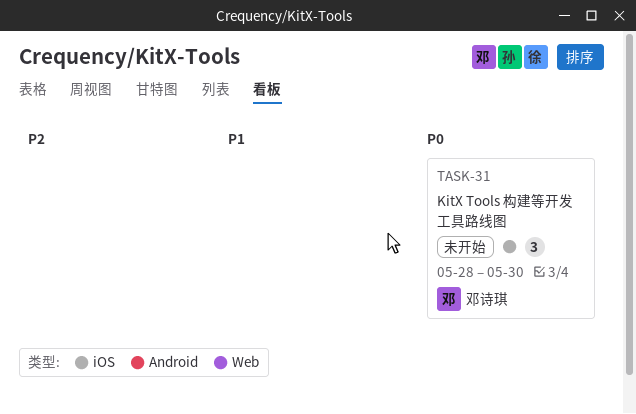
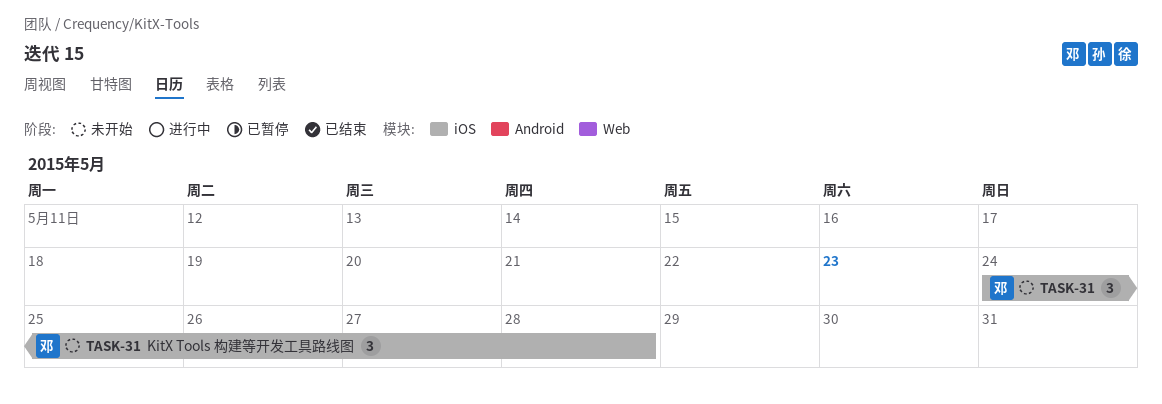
TASK-31, start: May 28 -> May 24
TASK-31, due: May 30 -> May 28

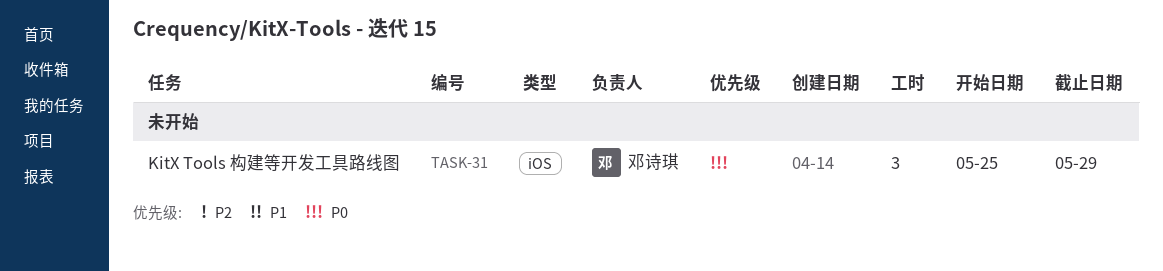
TASK-31, start: May 24 -> May 25
TASK-31, due: May 28 -> May 29

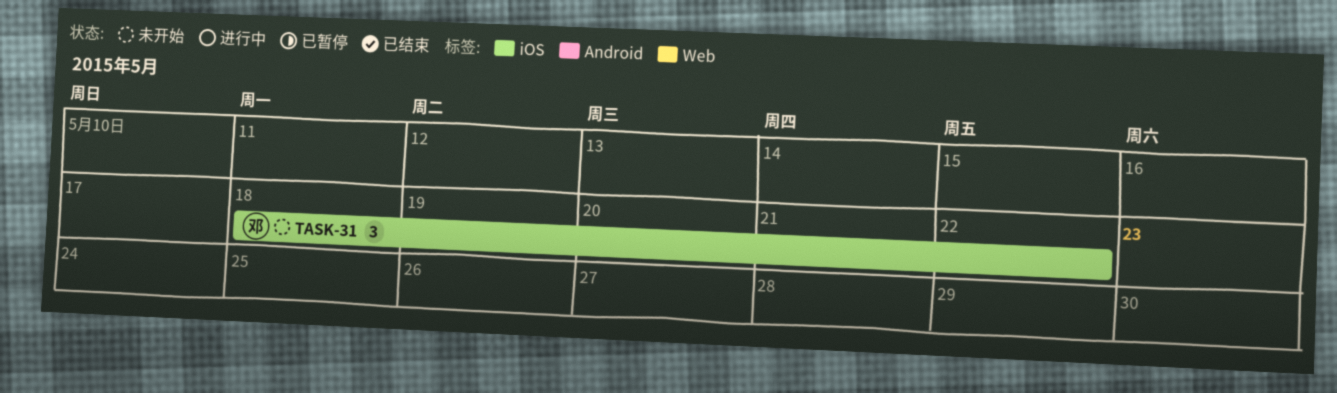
TASK-31, start: May 25 -> May 18
TASK-31, due: May 29 -> May 22

